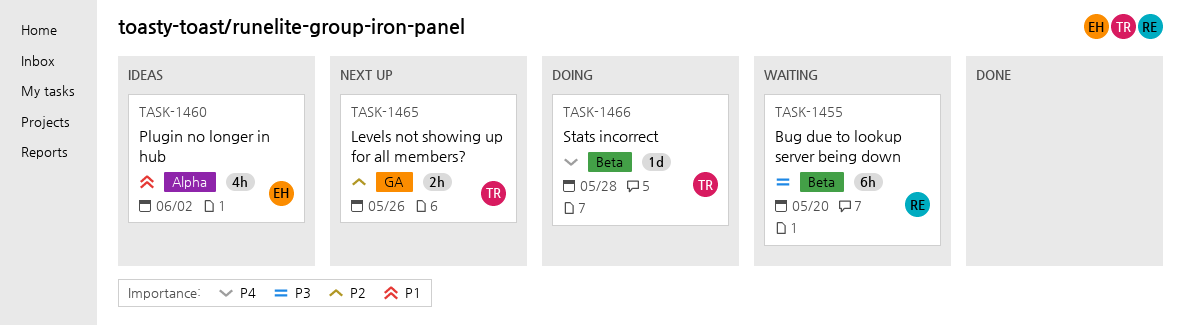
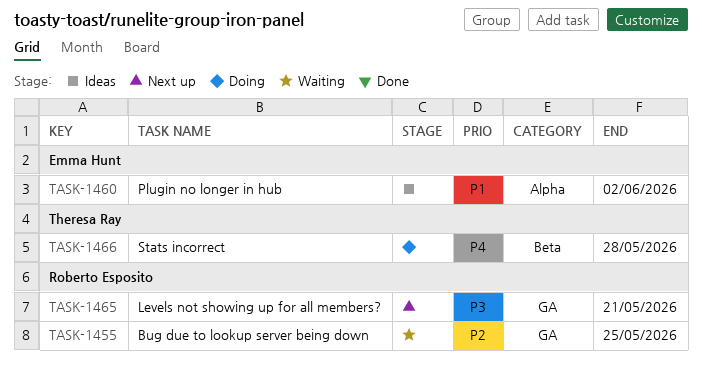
TASK-1455, priority: P3 -> P2
TASK-1455, label: Beta -> GA
TASK-1455, due: May 20 -> May 25
TASK-1465, owner: Theresa Ray -> Roberto Esposito
TASK-1465, priority: P2 -> P3
TASK-1465, due: May 26 -> May 21

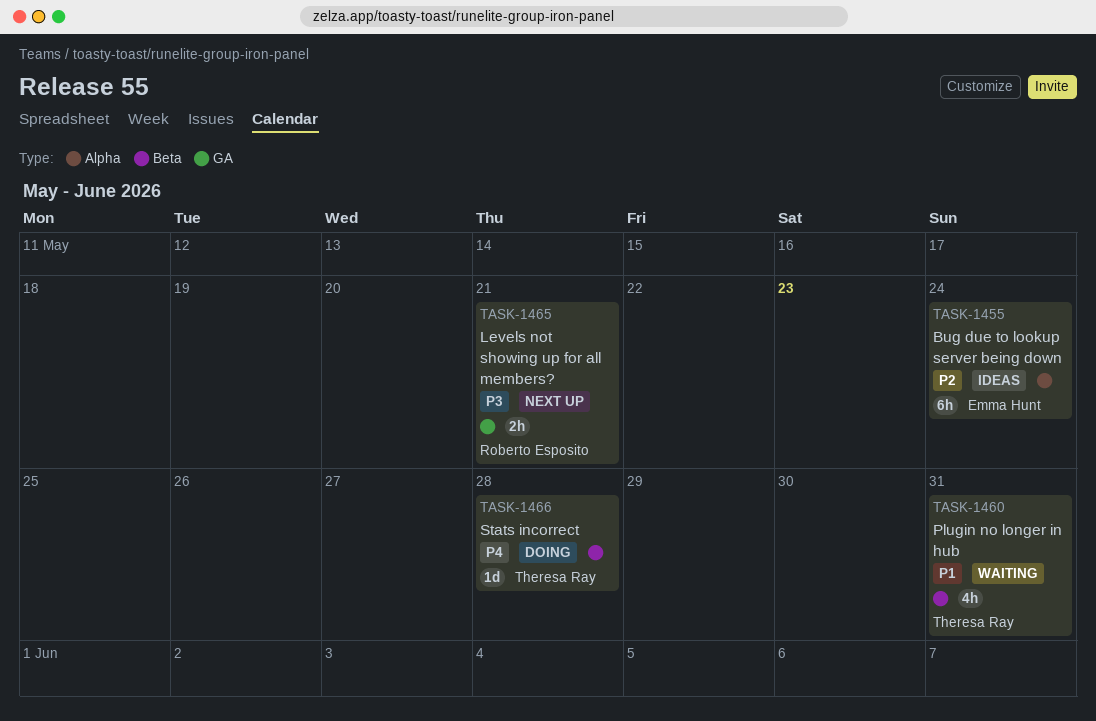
TASK-1455, status: Waiting -> Ideas
TASK-1455, owner: Roberto Esposito -> Emma Hunt
TASK-1455, label: GA -> Alpha
TASK-1455, due: May 25 -> May 24
TASK-1460, status: Ideas -> Waiting
TASK-1460, owner: Emma Hunt -> Theresa Ray
TASK-1460, label: Alpha -> Beta
TASK-1460, due: Jun 2 -> May 31

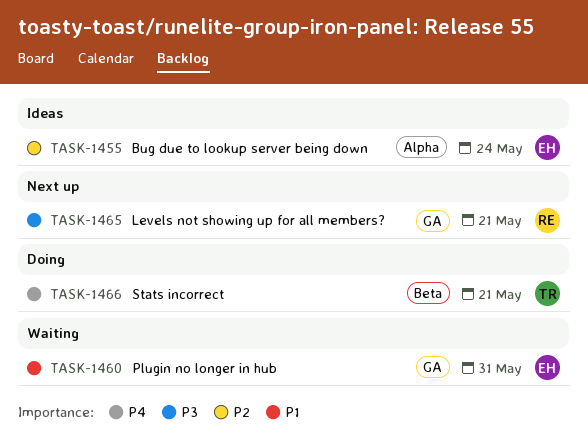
TASK-1460, owner: Theresa Ray -> Emma Hunt
TASK-1460, label: Beta -> GA
TASK-1466, due: May 28 -> May 21

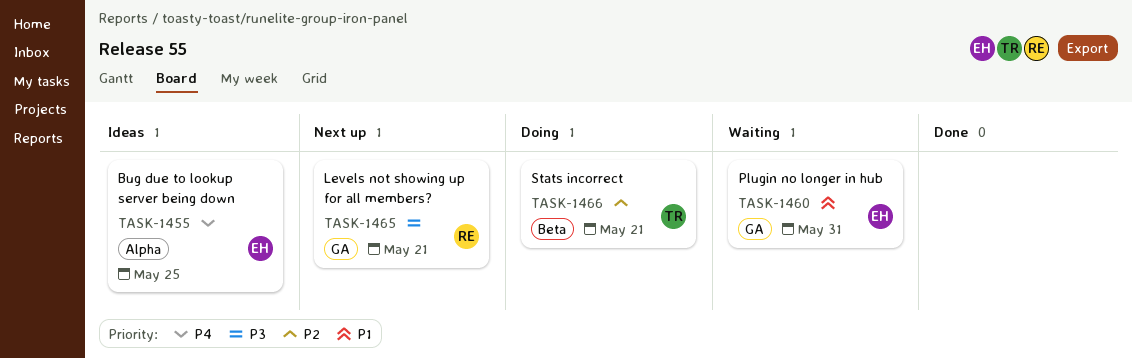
TASK-1455, priority: P2 -> P4
TASK-1455, due: May 24 -> May 25
TASK-1466, priority: P4 -> P2

